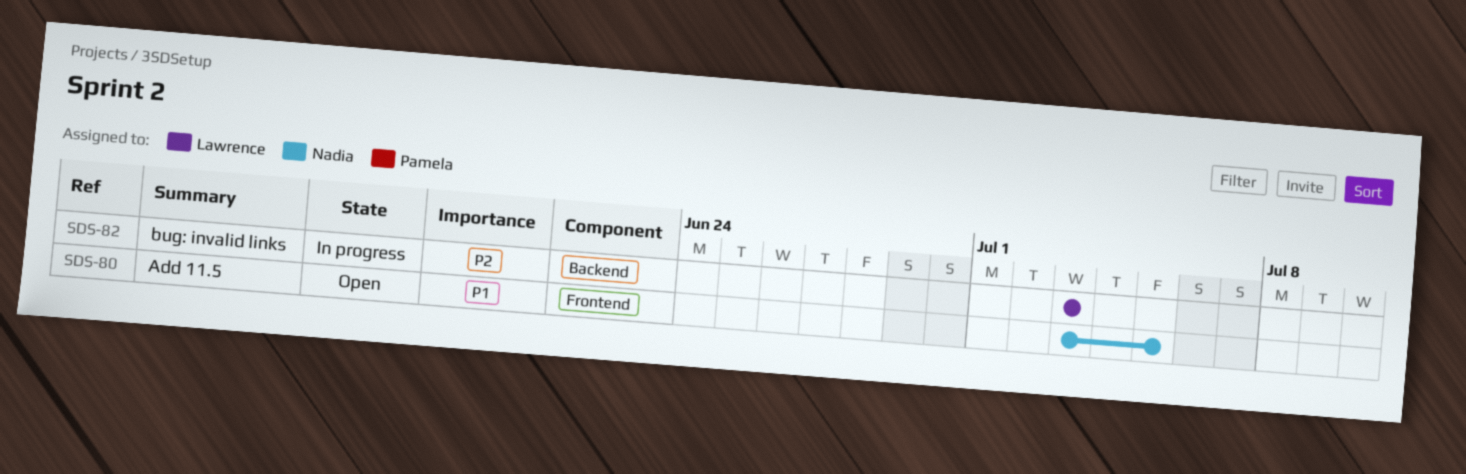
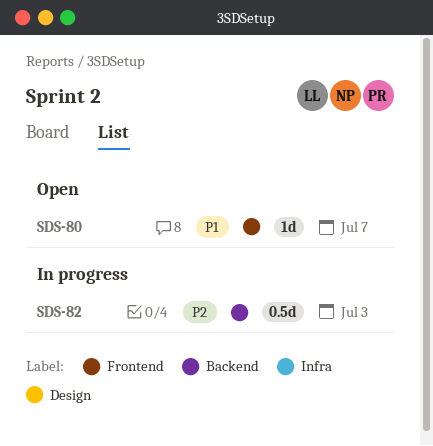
SDS-80, due: Jul 5 -> Jul 7

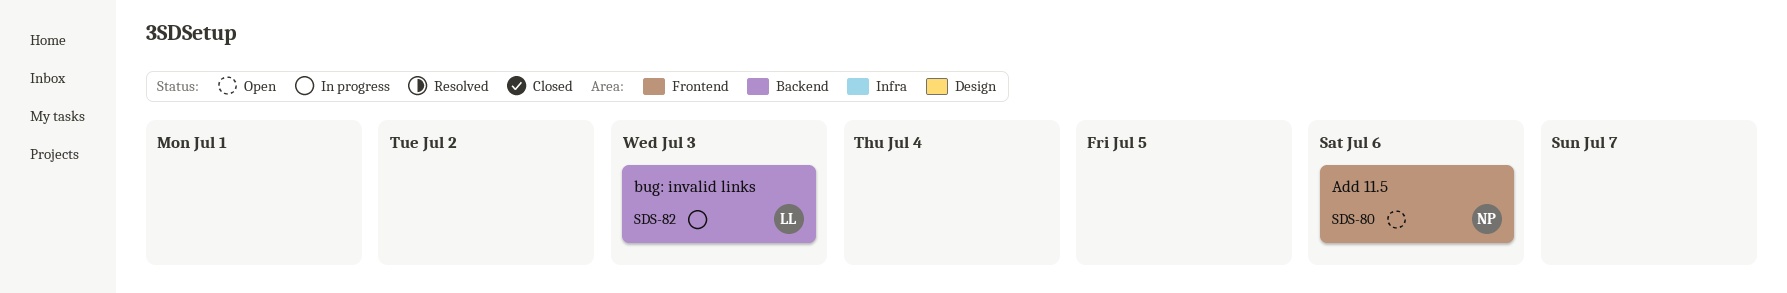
SDS-80, due: Jul 7 -> Jul 6

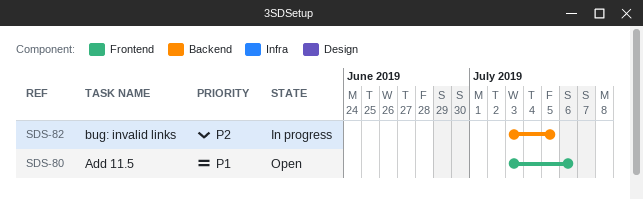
SDS-82, due: Jul 3 -> Jul 5

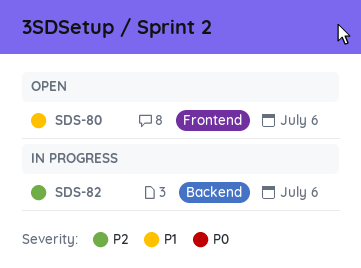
SDS-82, due: Jul 5 -> Jul 6

